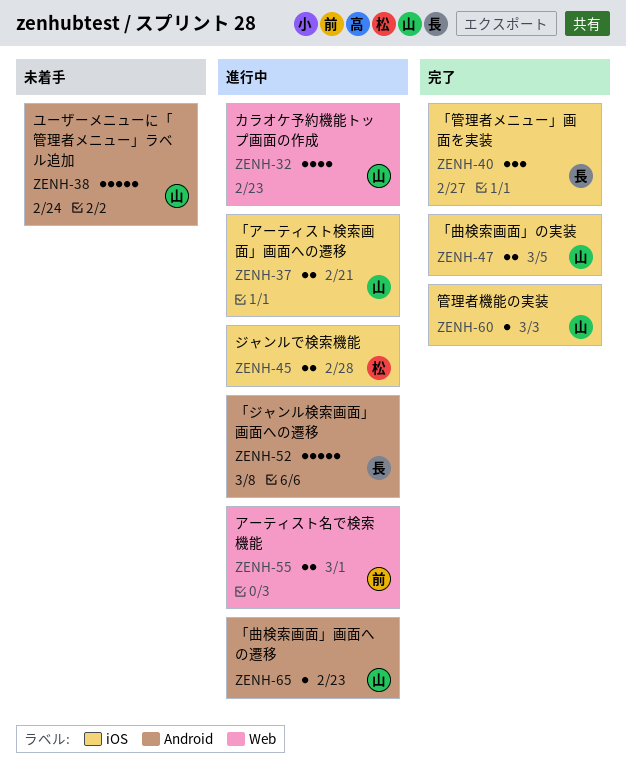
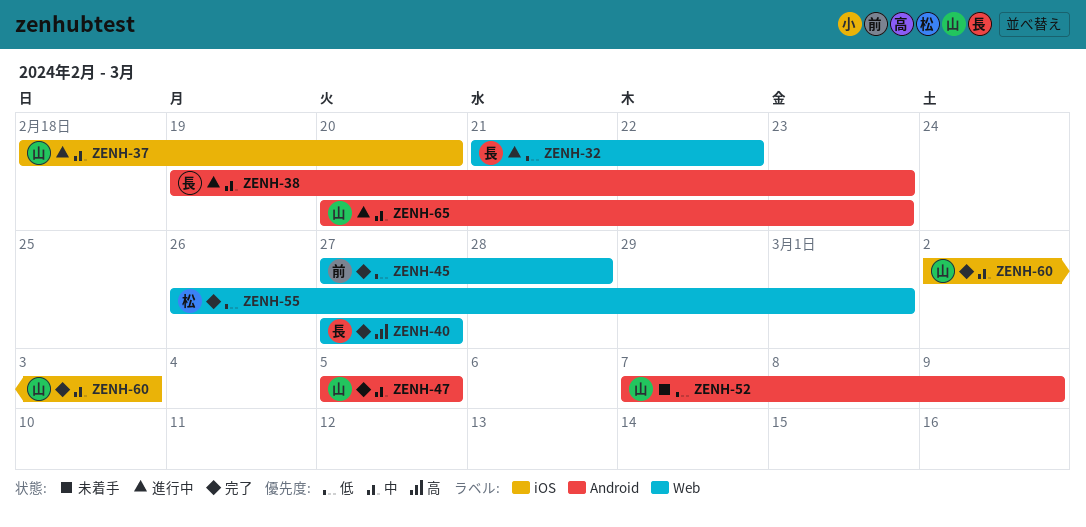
ZENH-32, owner: 山 -> 長
ZENH-32, due: Feb 23 -> Feb 22
ZENH-37, due: Feb 21 -> Feb 20
ZENH-38, status: 未着手 -> 進行中
ZENH-38, owner: 山 -> 長
ZENH-38, due: Feb 24 -> Feb 23
ZENH-40, label: iOS -> Web
ZENH-45, status: 進行中 -> 完了
ZENH-45, owner: 松 -> 前
ZENH-45, label: iOS -> Web
ZENH-47, label: iOS -> Android
ZENH-52, status: 進行中 -> 未着手
ZENH-52, owner: 長 -> 山
ZENH-52, due: Mar 8 -> Mar 9
ZENH-55, status: 進行中 -> 完了
ZENH-55, owner: 前 -> 松

